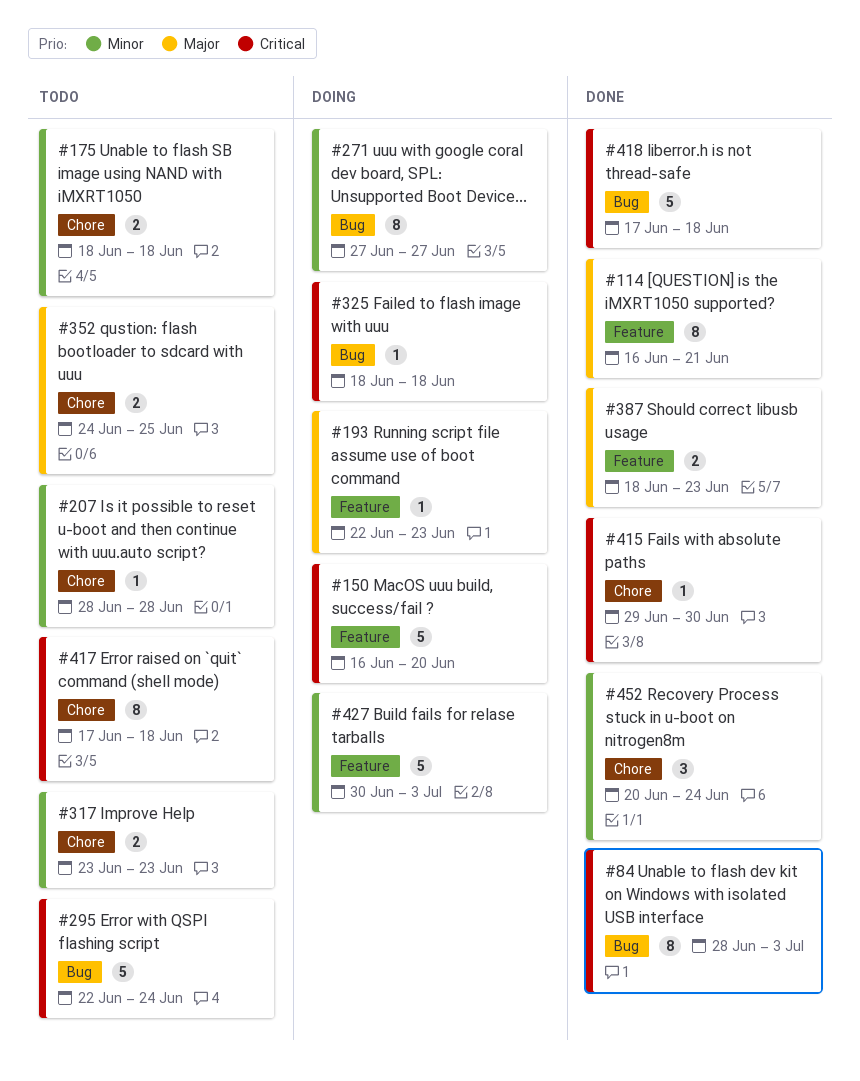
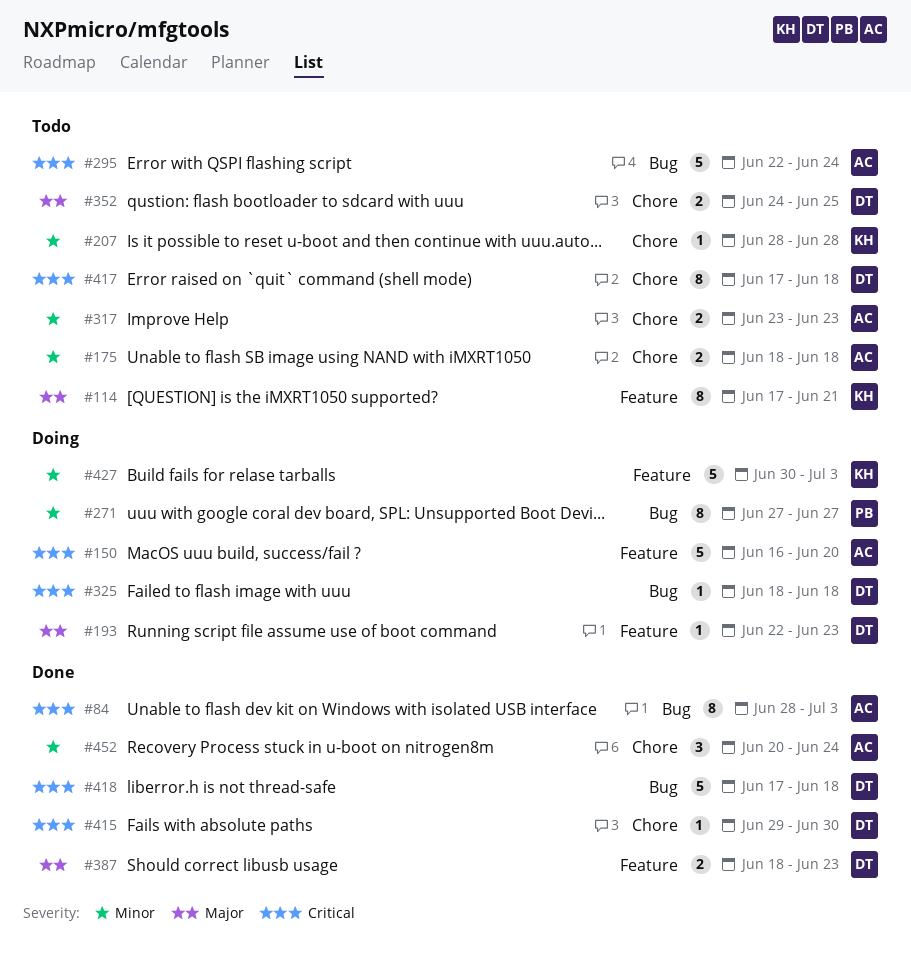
#114, status: Done -> Todo
#114, start: Jun 16 -> Jun 17

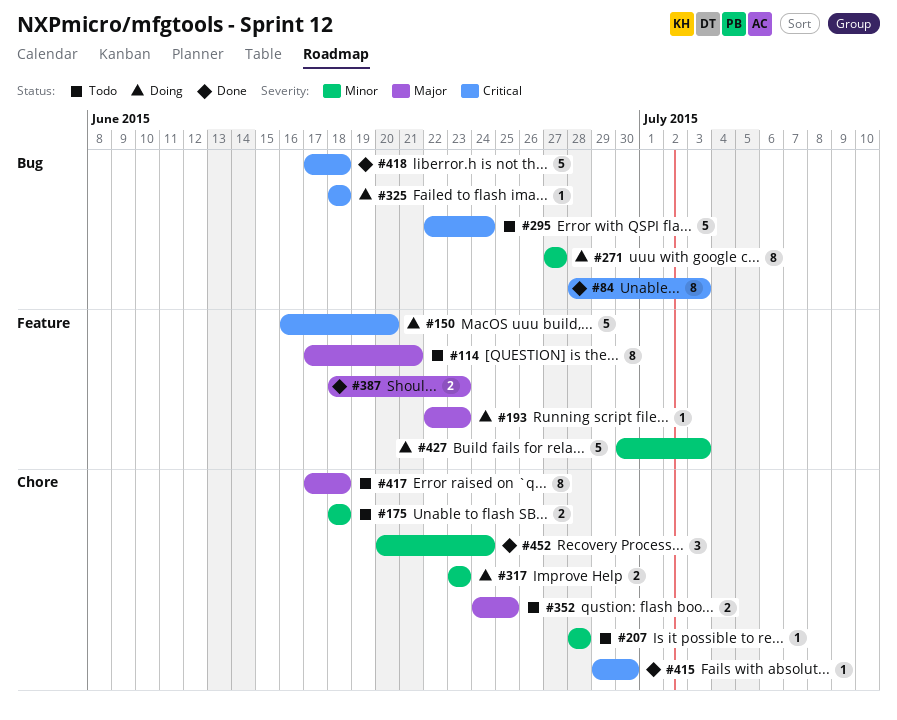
#317, status: Todo -> Doing
#417, priority: Critical -> Major

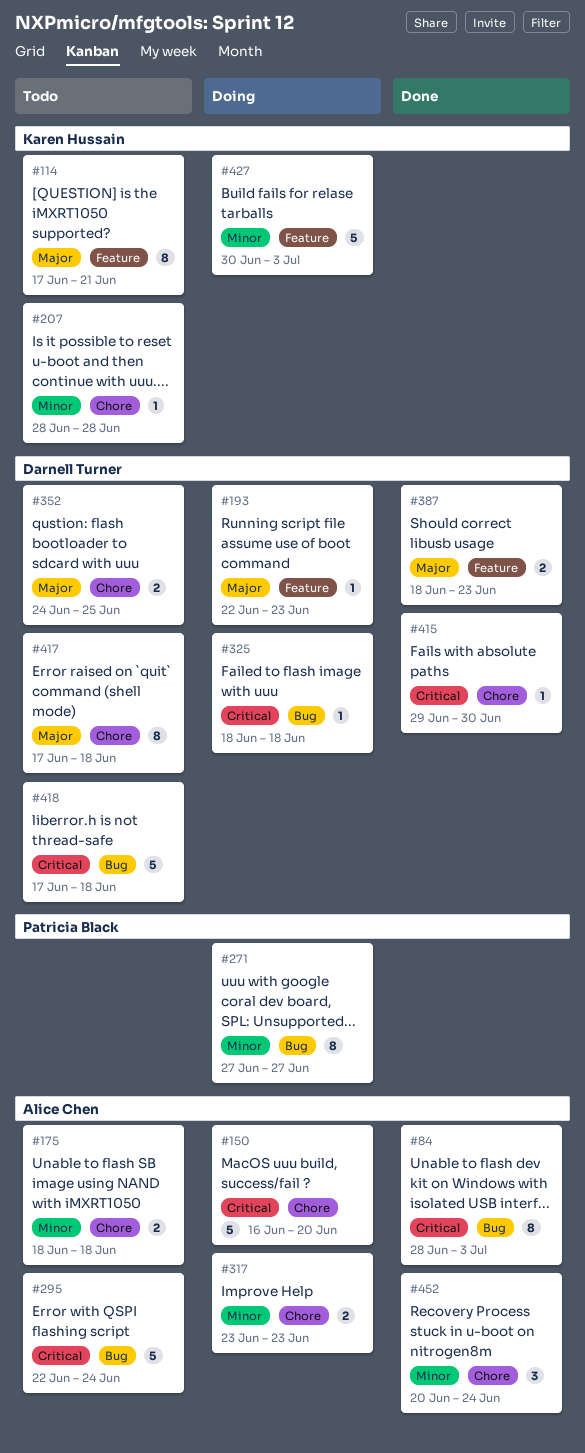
#150, label: Feature -> Chore
#418, status: Done -> Todo

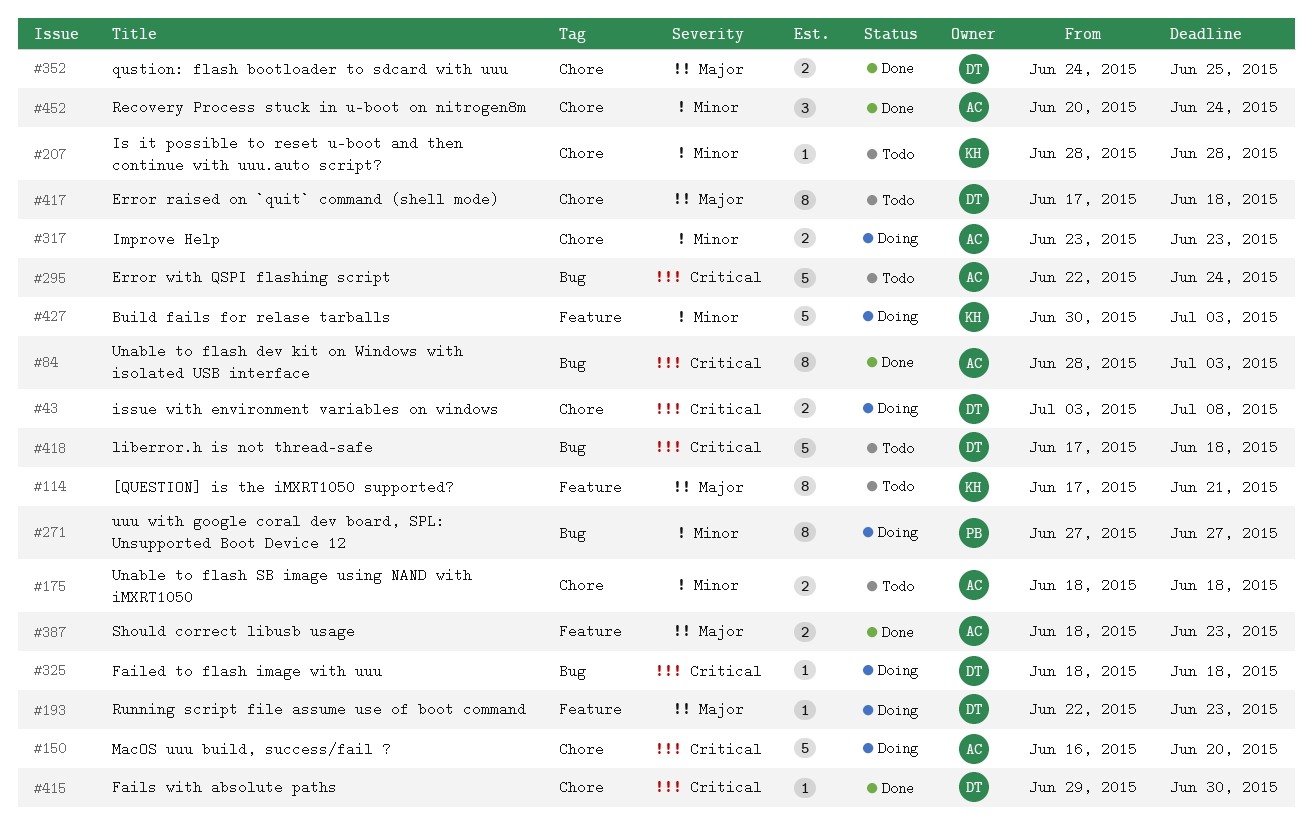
#43: none -> present
#352, status: Todo -> Done
#387, owner: Darnell Turner -> Alice Chen

